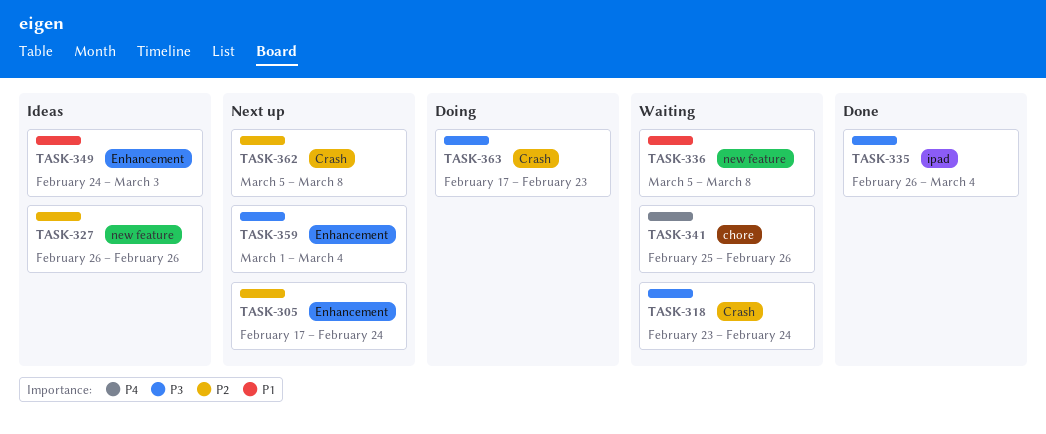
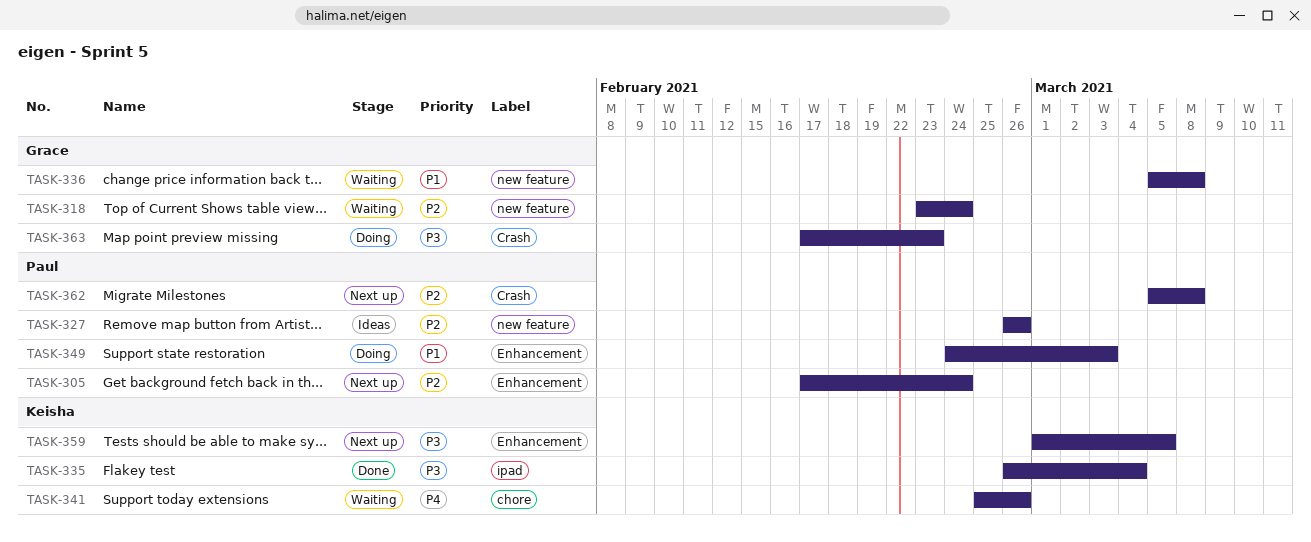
TASK-318, priority: P3 -> P2
TASK-318, label: Crash -> new feature
TASK-349, status: Ideas -> Doing
TASK-359, due: Mar 4 -> Mar 5

